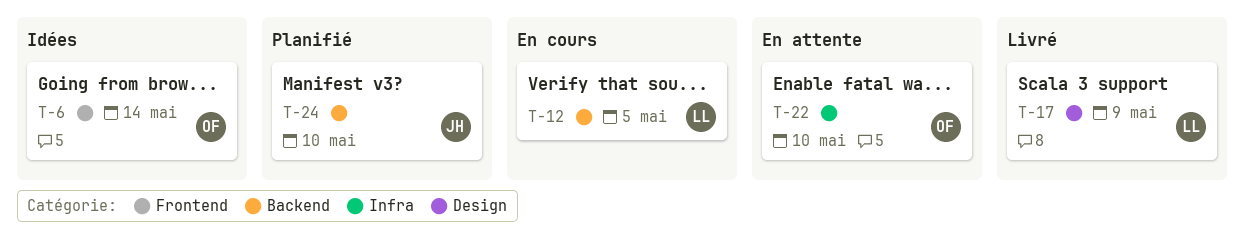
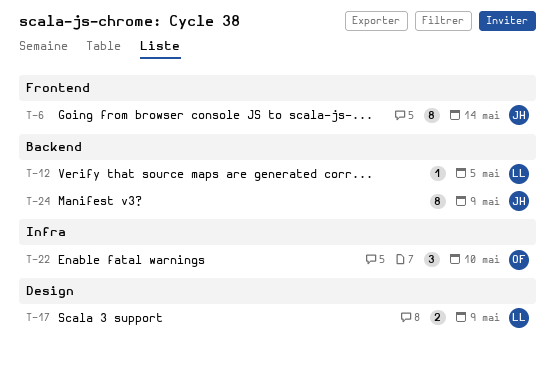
T-6, owner: OF -> JH
T-24, due: May 10 -> May 9

